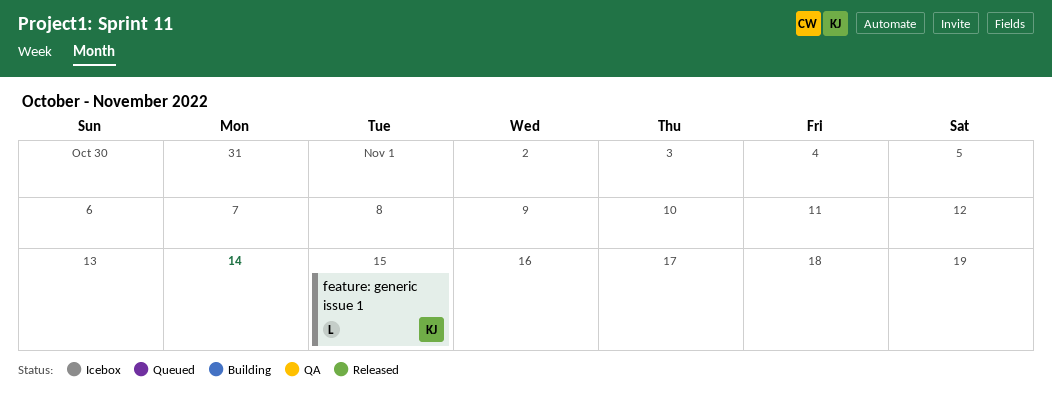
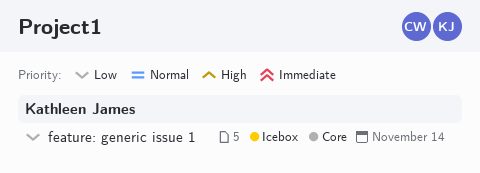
feature: generic issue 1, due: Nov 15 -> Nov 14

